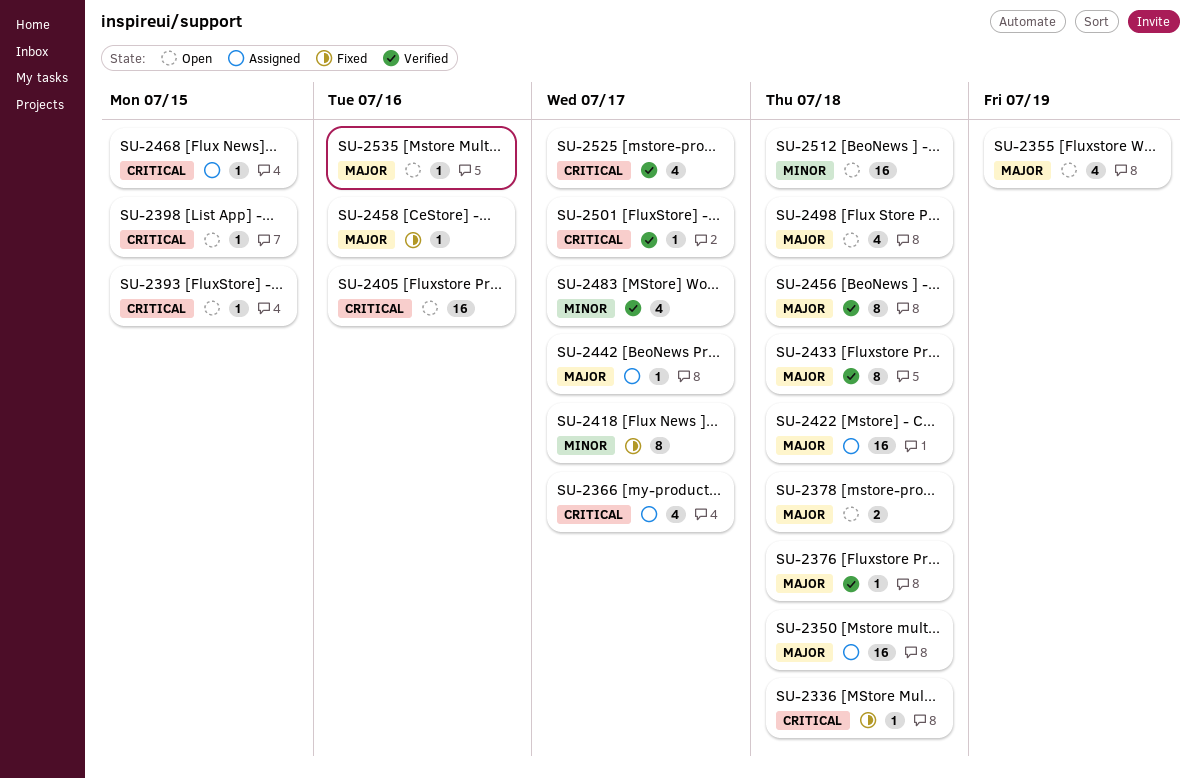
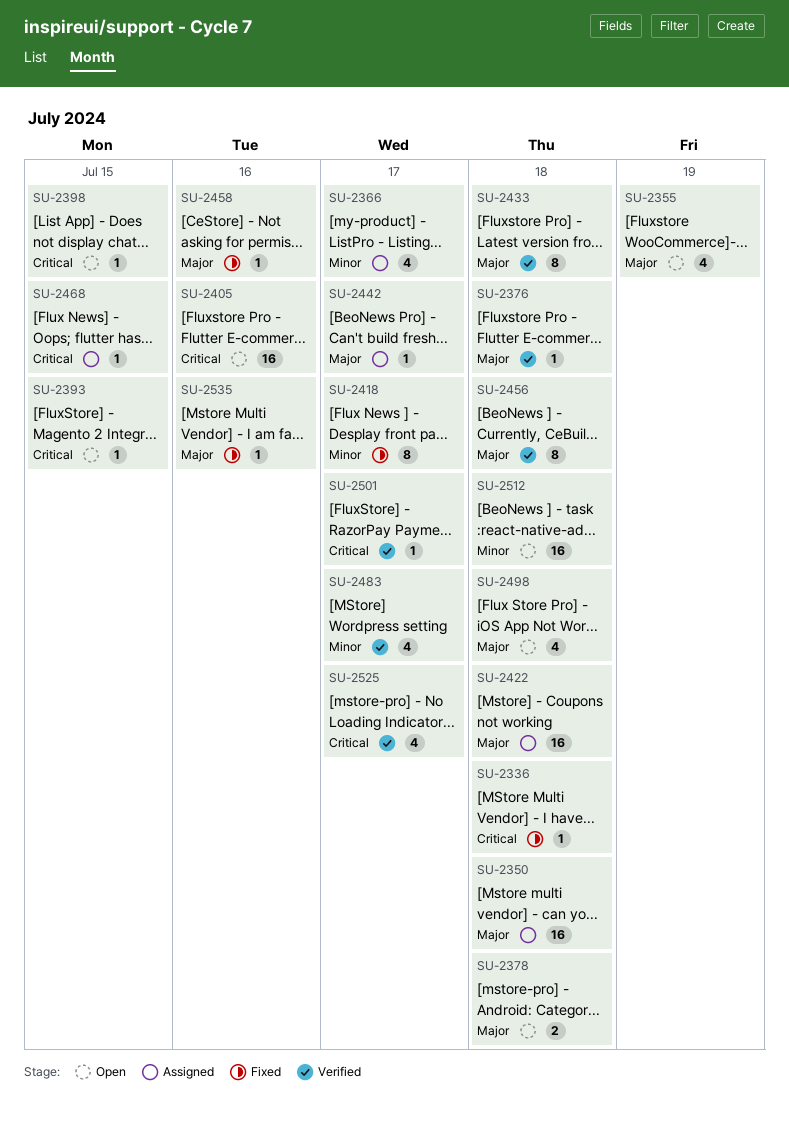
SU-2366, priority: Critical -> Minor
SU-2535, status: Open -> Fixed

